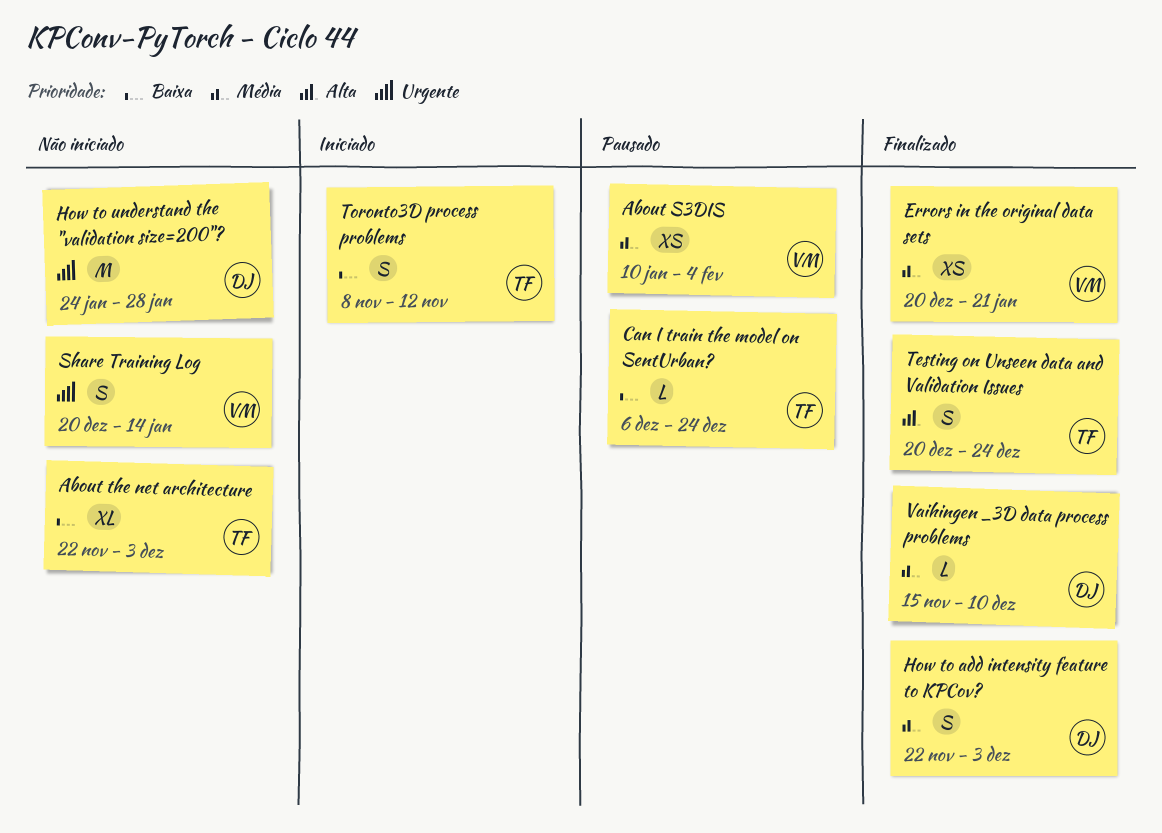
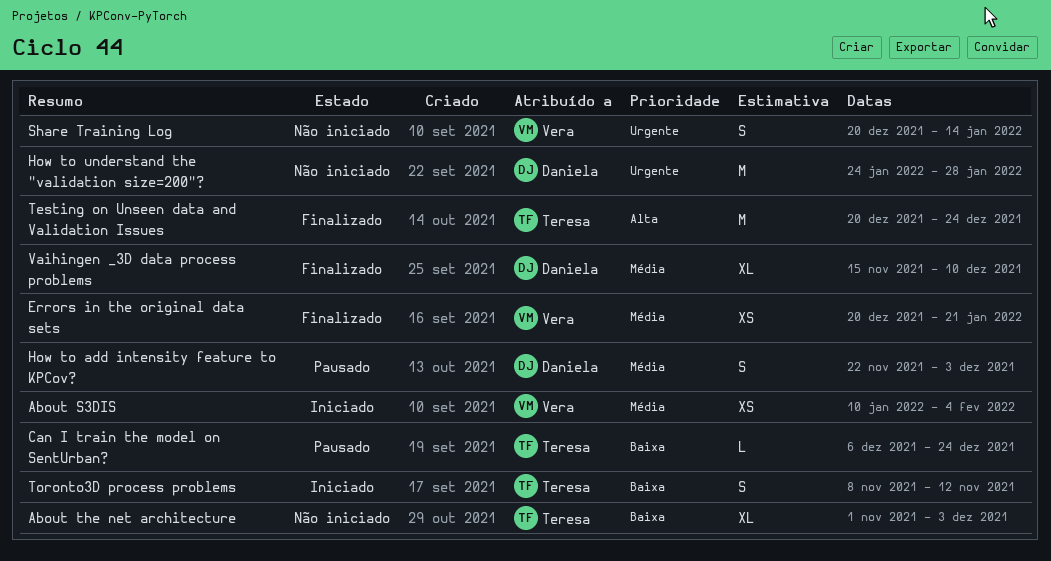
About S3DIS, status: Pausado -> Iniciado
About the net architecture, start: Nov 22 -> Nov 1
How to add intensity feature to KPCov?, status: Finalizado -> Pausado
Testing on Unseen data and Validation Issues, estimate: S -> M
Vaihingen _3D data process problems, estimate: L -> XL

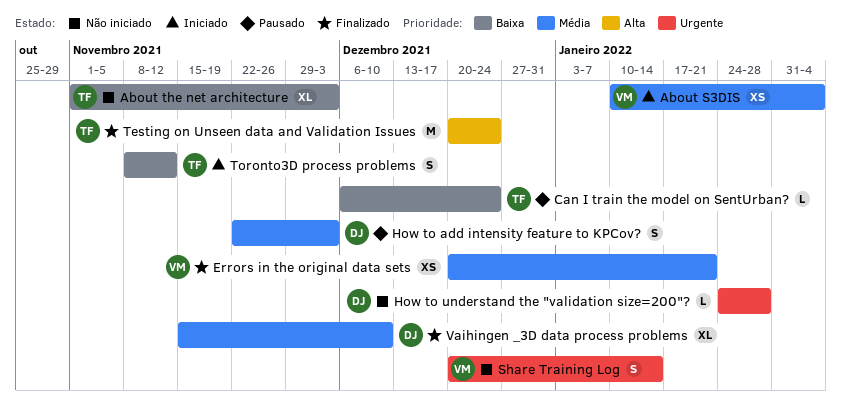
How to understand the "validation size=200"?, estimate: M -> L

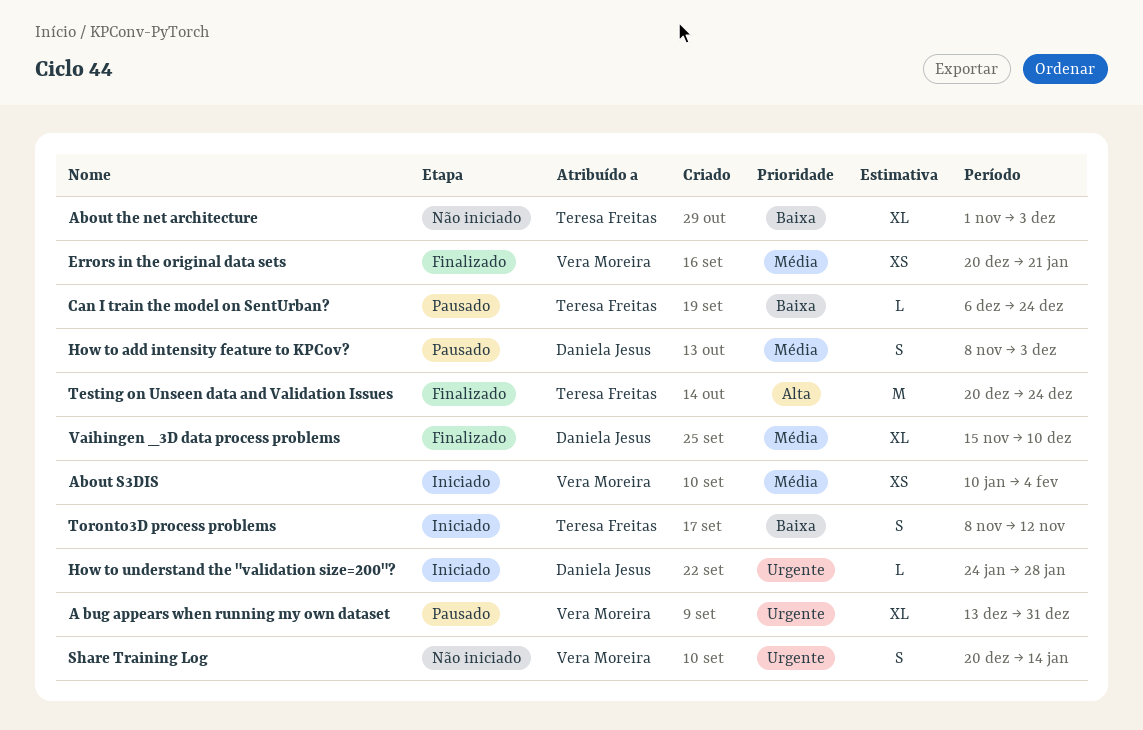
A bug appears when running my own dataset: none -> present
How to add intensity feature to KPCov?, start: Nov 22 -> Nov 8
How to understand the "validation size=200"?, status: Não iniciado -> Iniciado

